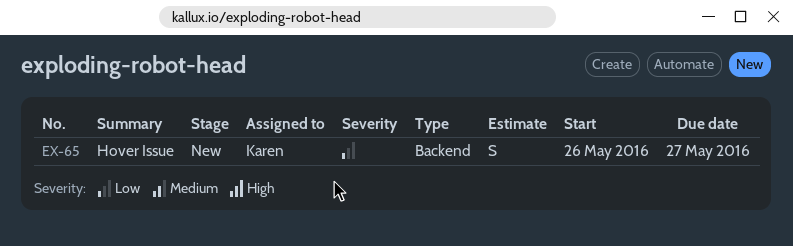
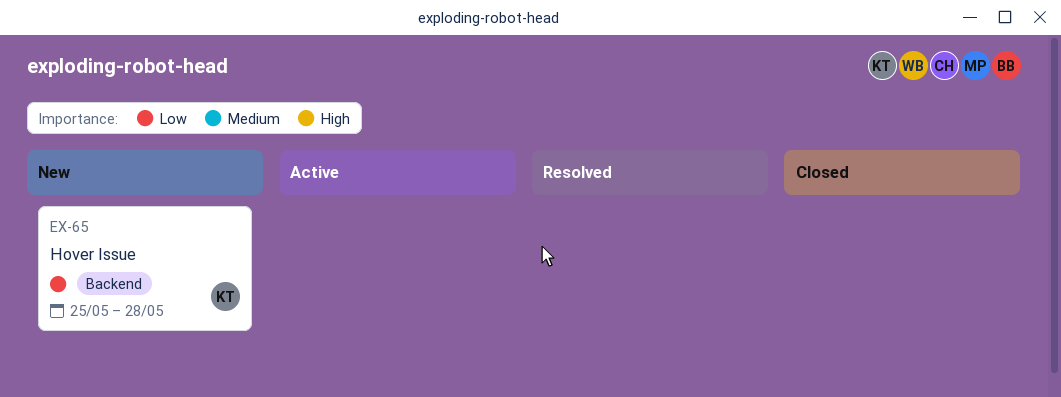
EX-65, start: May 26 -> May 25
EX-65, due: May 27 -> May 28

